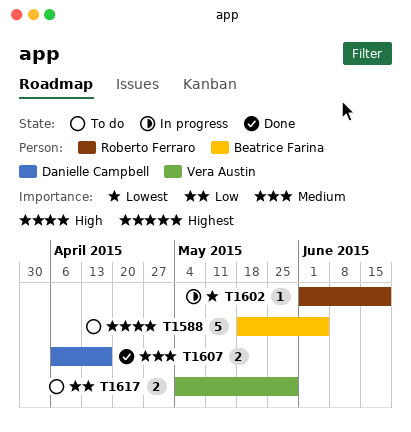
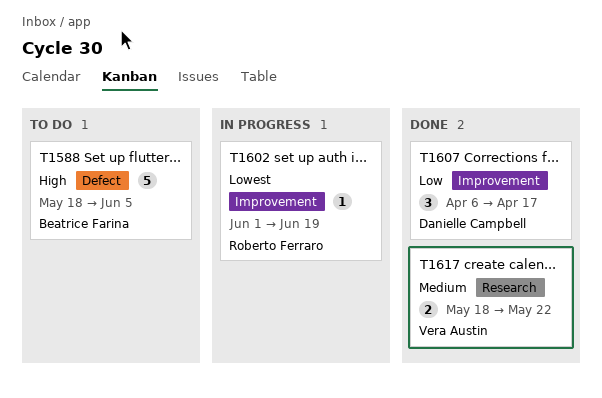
T1607, priority: Medium -> Low
T1607, estimate: 2 -> 3
T1617, status: To do -> Done
T1617, priority: Low -> Medium
T1617, start: May 4 -> May 18
T1617, due: May 29 -> May 22

